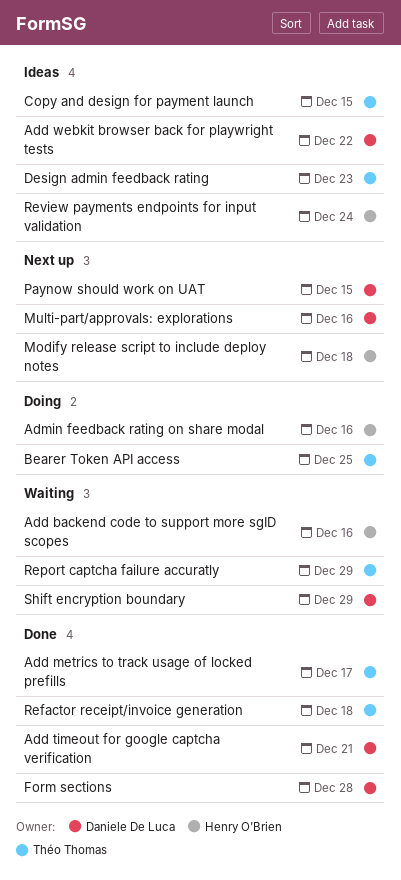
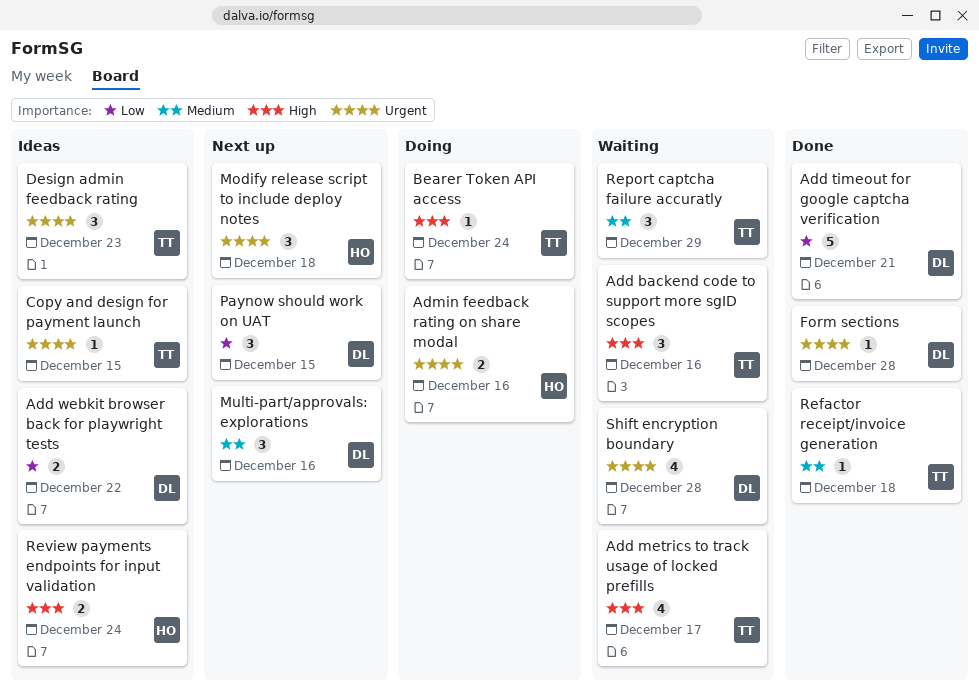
Add backend code to support more sgID scopes, owner: Henry O'Brien -> Théo Thomas
Add metrics to track usage of locked prefills, status: Done -> Waiting
Bearer Token API access, due: Dec 25 -> Dec 24
Shift encryption boundary, due: Dec 29 -> Dec 28

